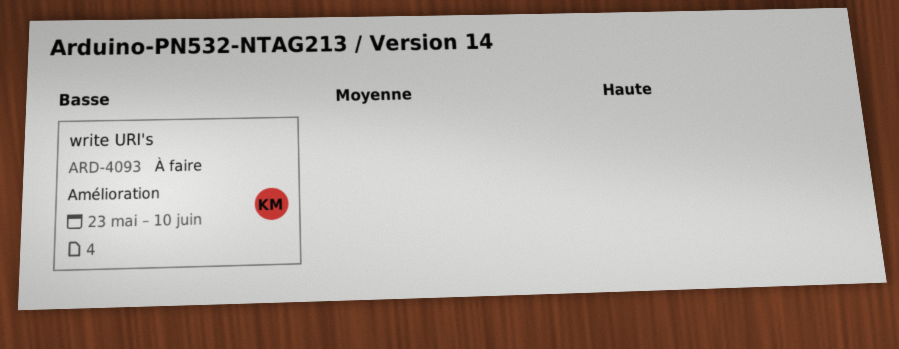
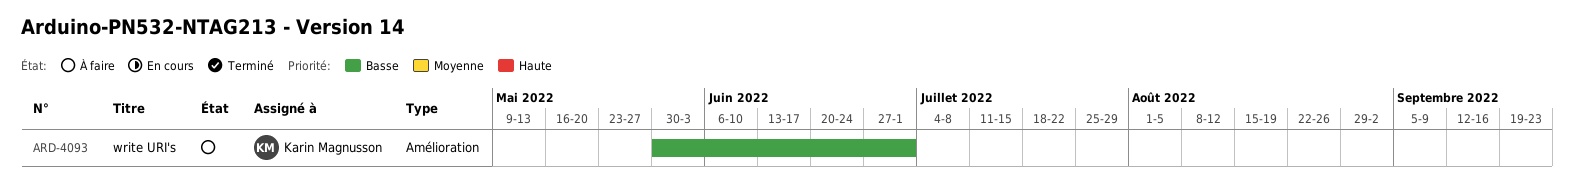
ARD-4093, start: May 23 -> May 30
ARD-4093, due: Jun 10 -> Jul 1

